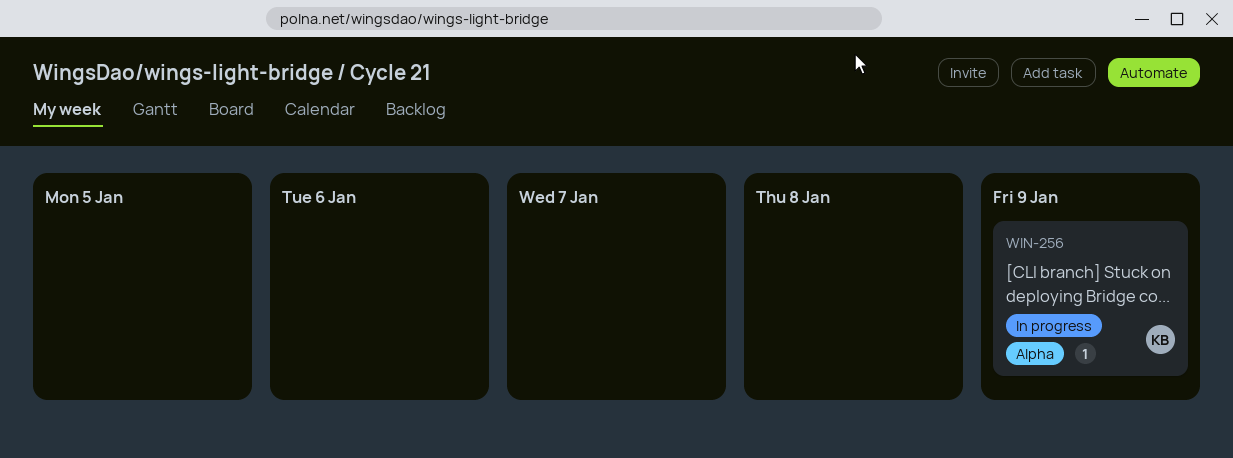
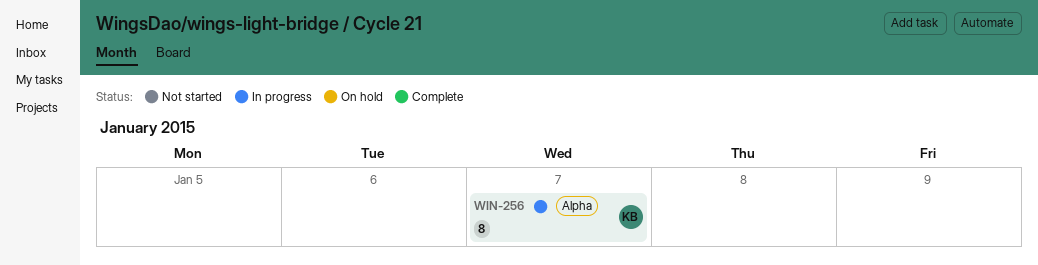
WIN-256, estimate: 1 -> 8
WIN-256, due: Jan 9 -> Jan 7

